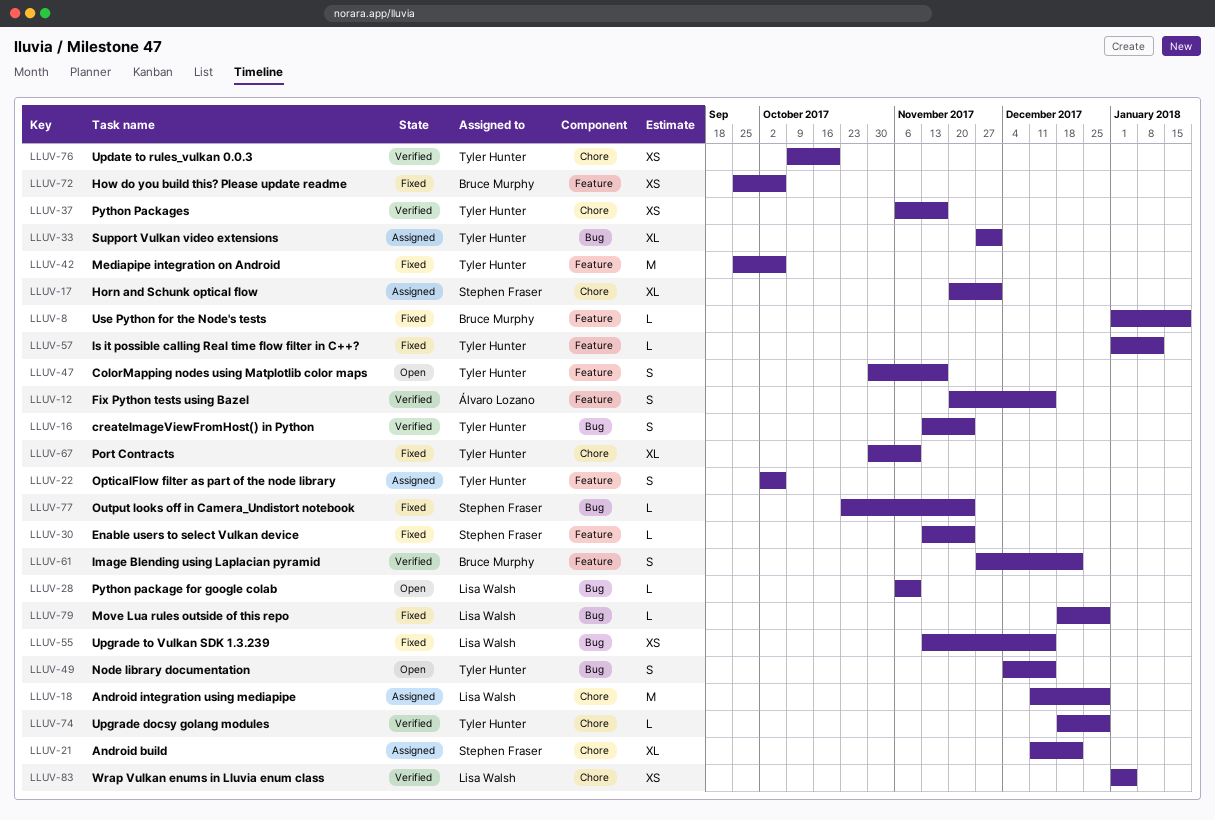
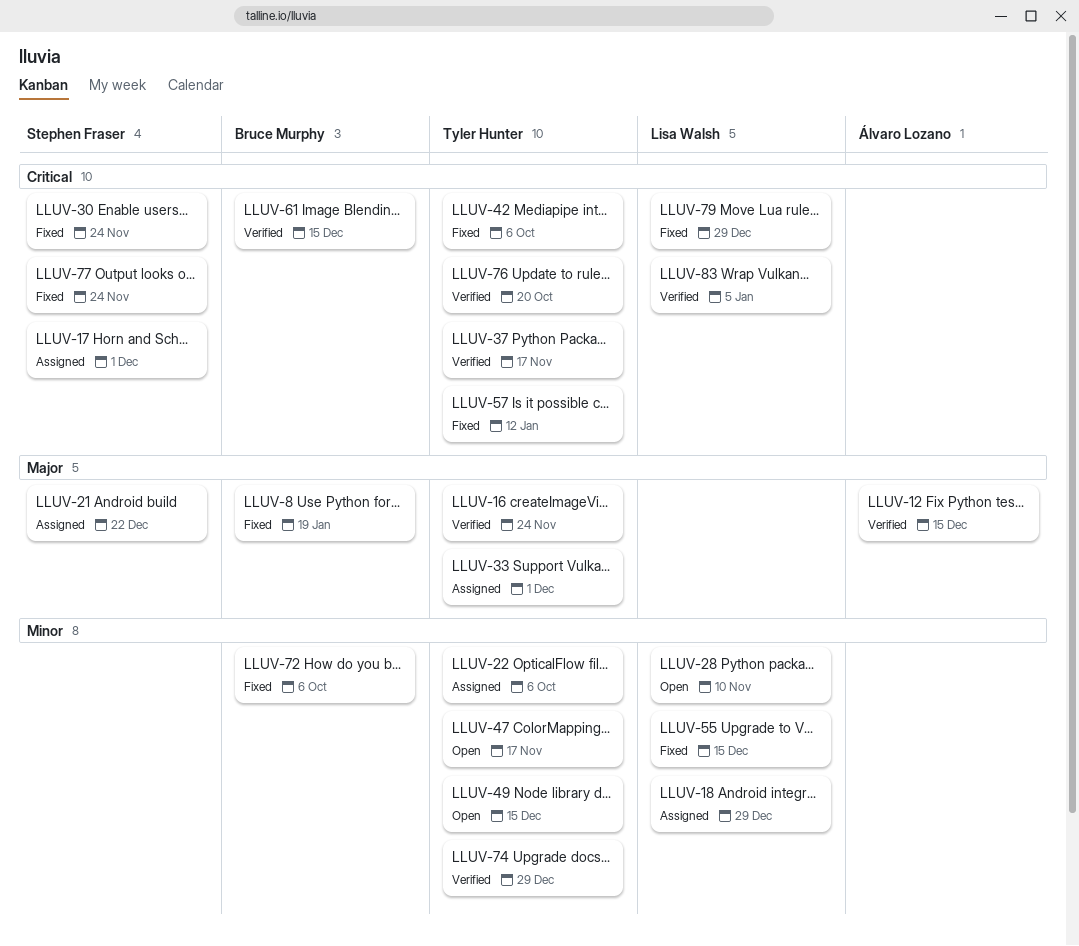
LLUV-61, due: Dec 22 -> Dec 15
LLUV-67: present -> none

